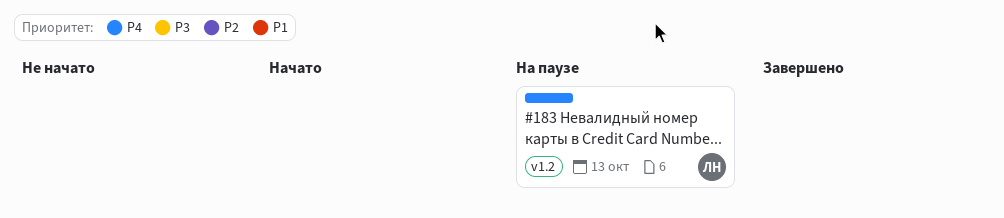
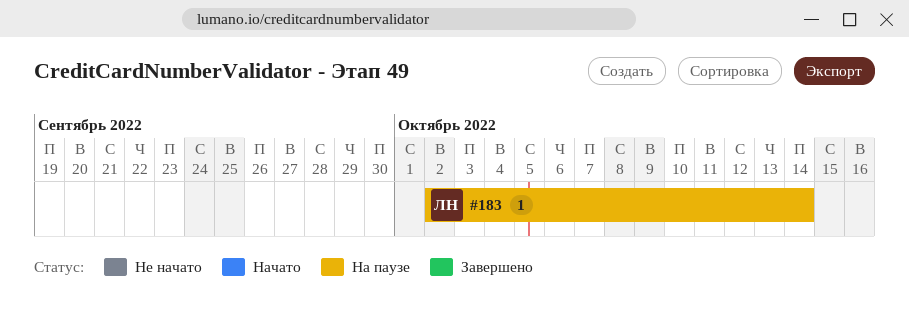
#183, due: Oct 13 -> Oct 14

